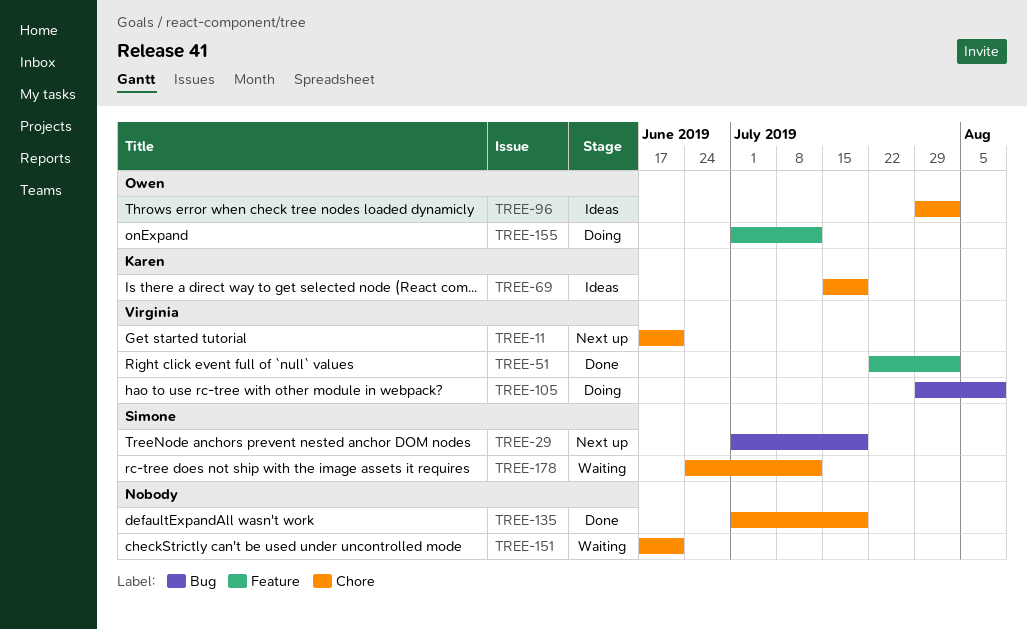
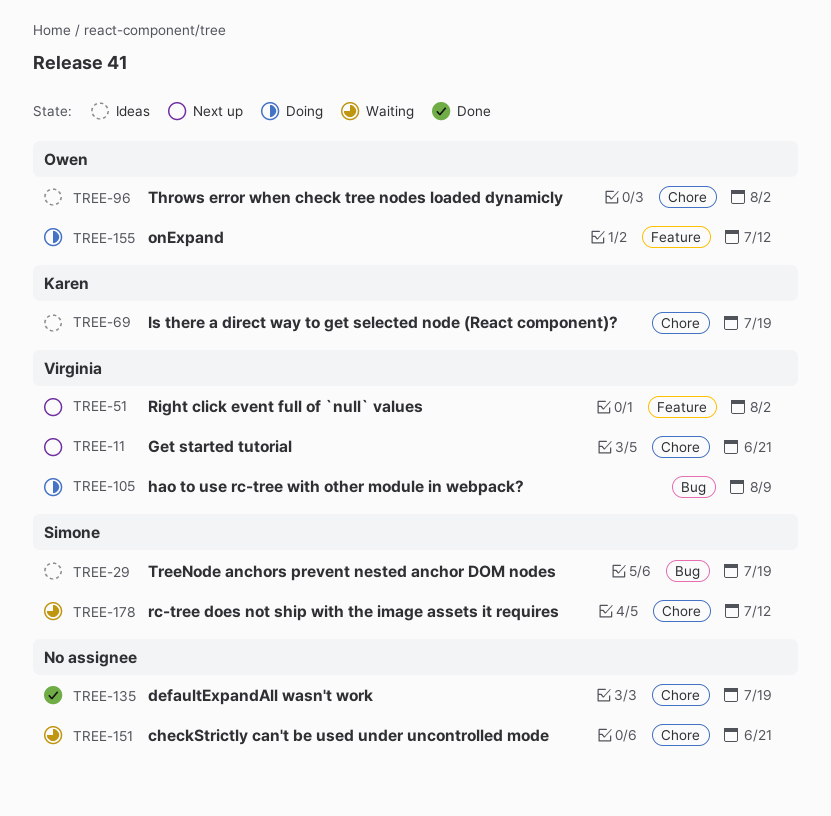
TREE-29, status: Next up -> Ideas
TREE-51, status: Done -> Next up

